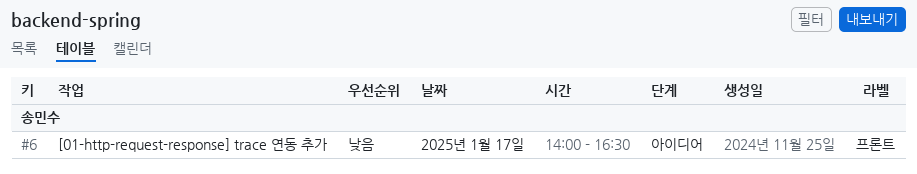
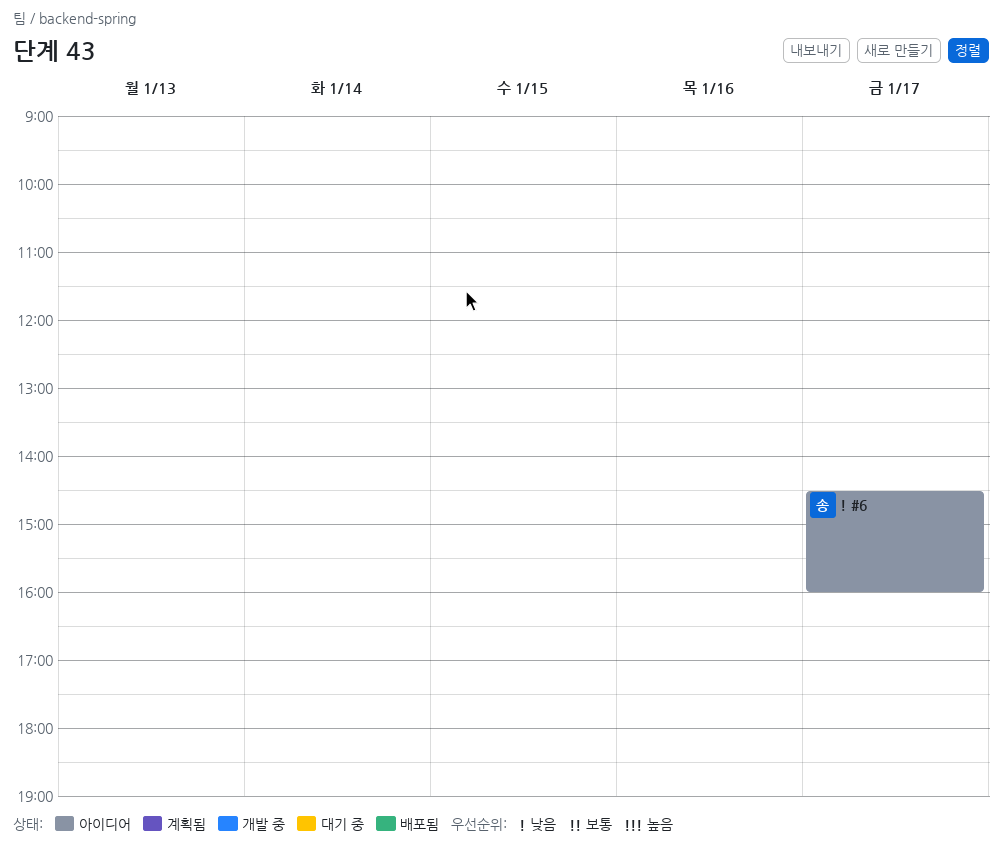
#6, begins: 14:00 -> 14:30
#6, ends: 16:30 -> 16:00

